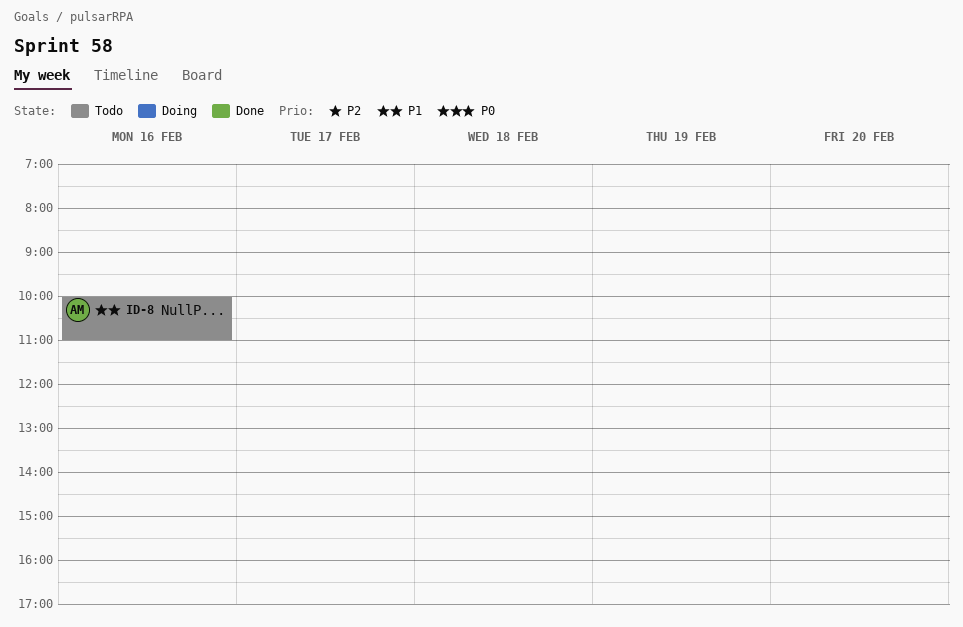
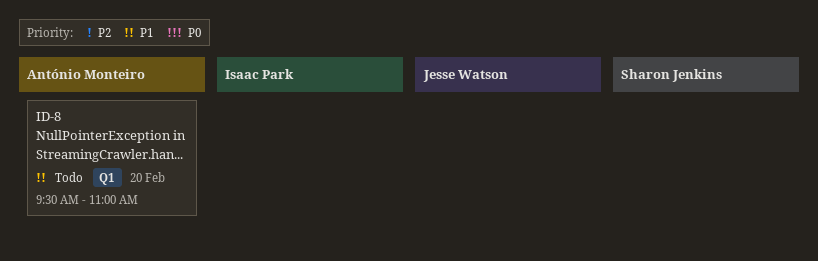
ID-8, day: Feb 16 -> Feb 20
ID-8, begins: 10:00 -> 09:30

